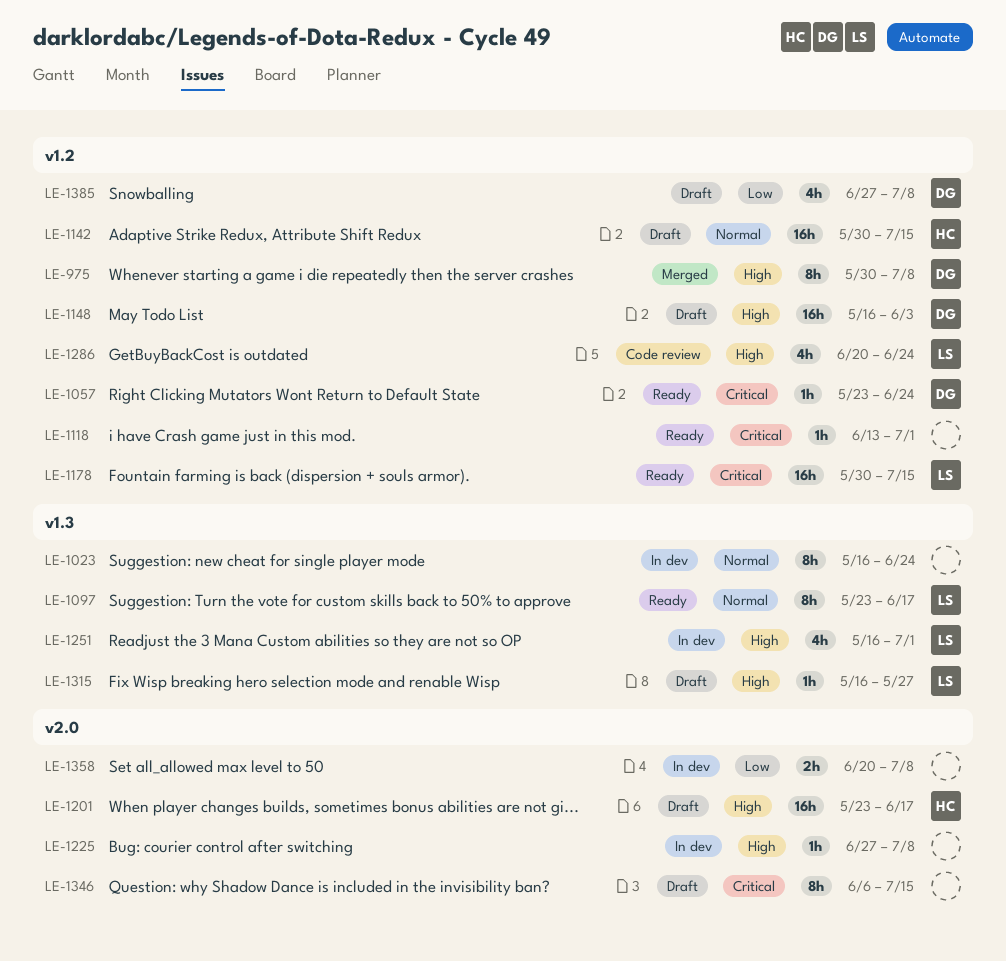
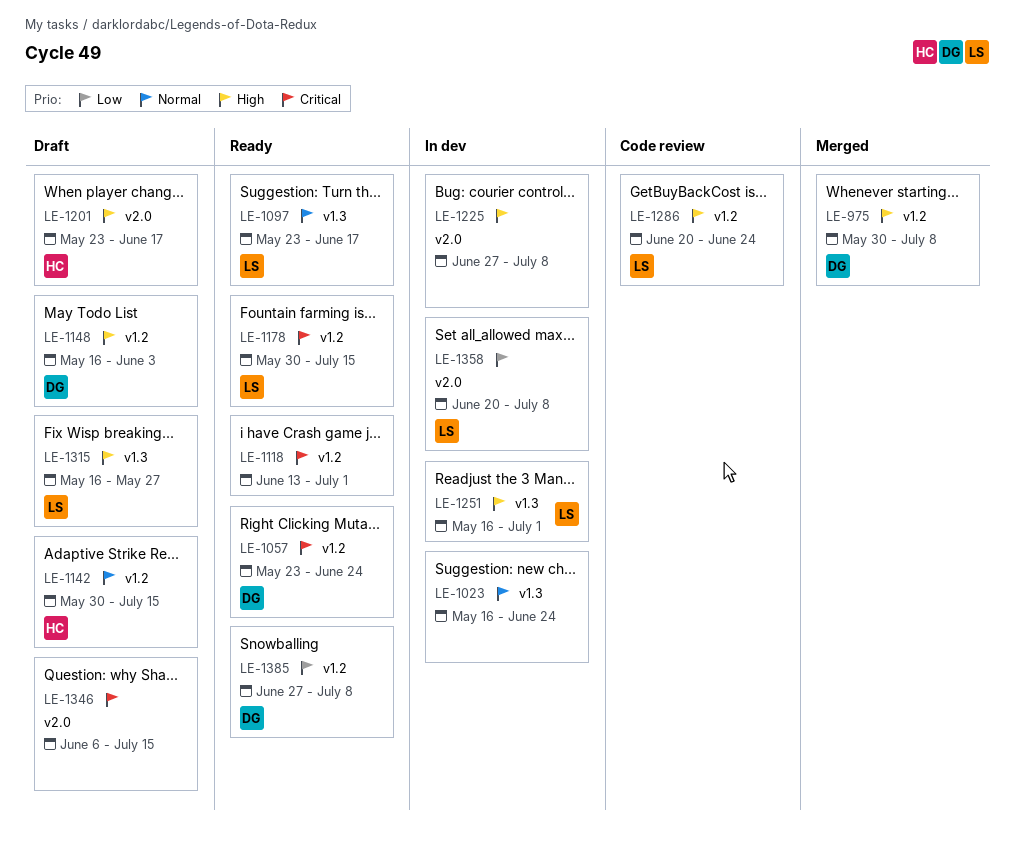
LE-1358, owner: none -> LS
LE-1385, status: Draft -> Ready

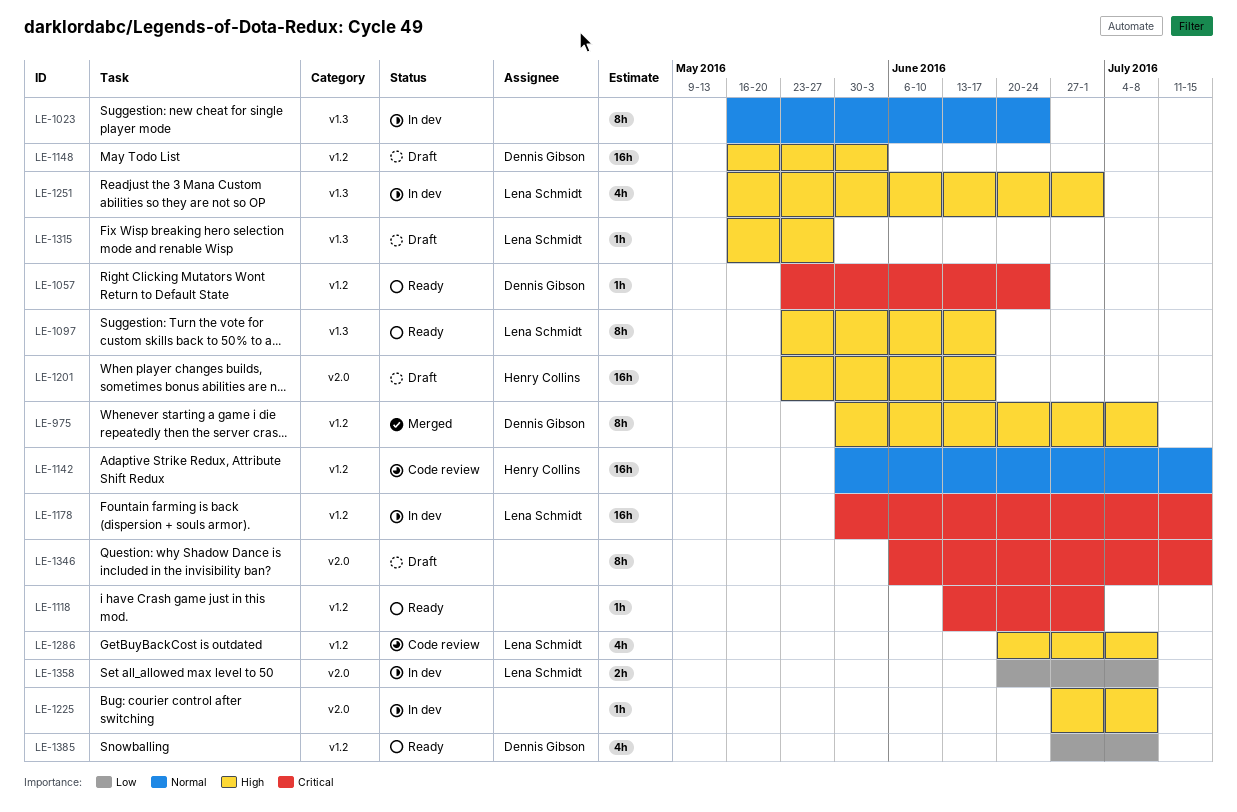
LE-1097, priority: Normal -> High
LE-1142, status: Draft -> Code review
LE-1178, status: Ready -> In dev
LE-1286, due: Jun 24 -> Jul 8

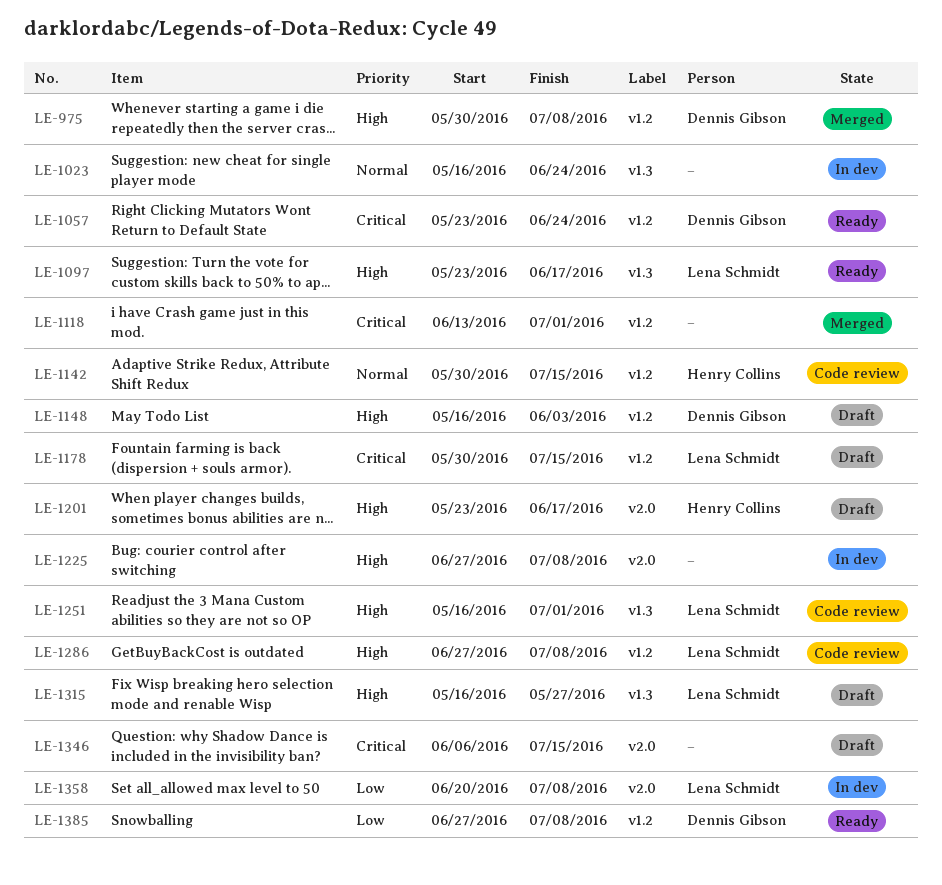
LE-1118, status: Ready -> Merged
LE-1178, status: In dev -> Draft
LE-1251, status: In dev -> Code review
LE-1286, start: Jun 20 -> Jun 27

